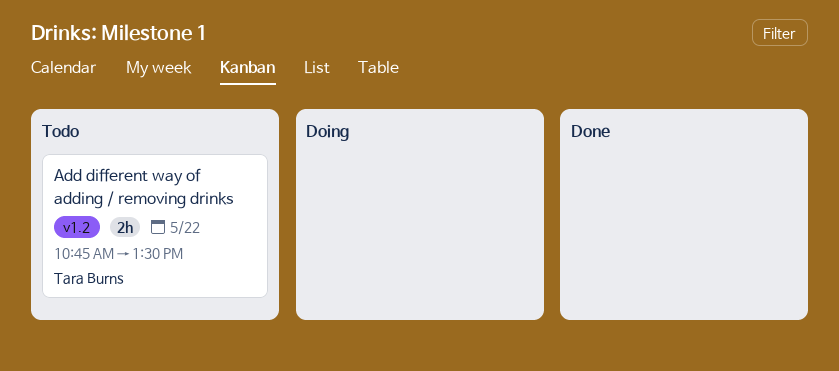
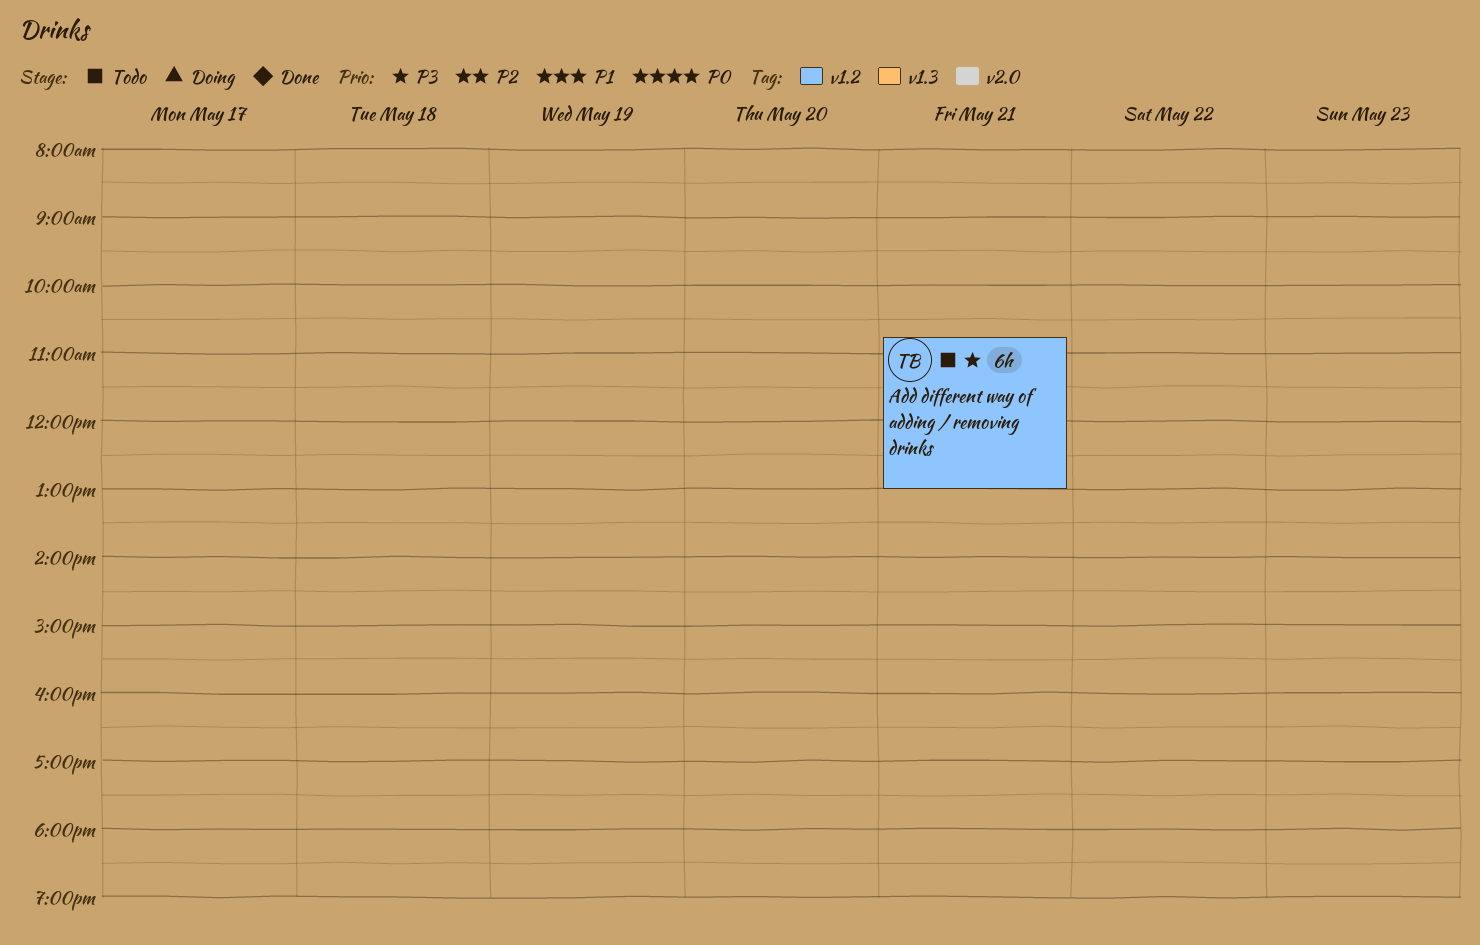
Add different way of adding / removing drinks, estimate: 2h -> 6h
Add different way of adding / removing drinks, day: May 22 -> May 21
Add different way of adding / removing drinks, ends: 13:30 -> 13:00

